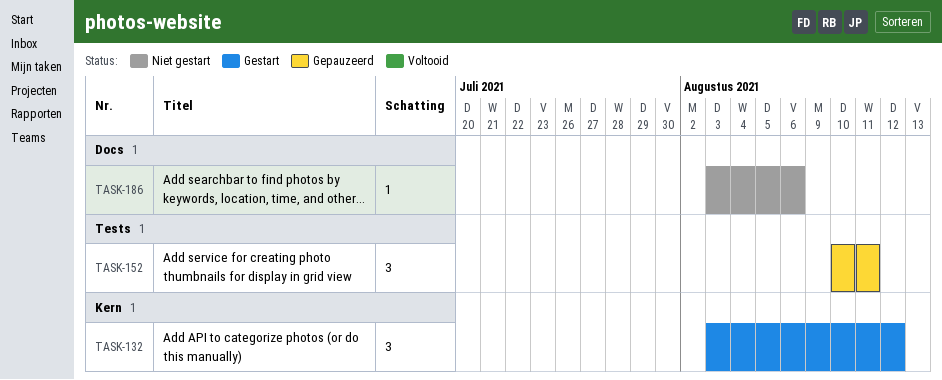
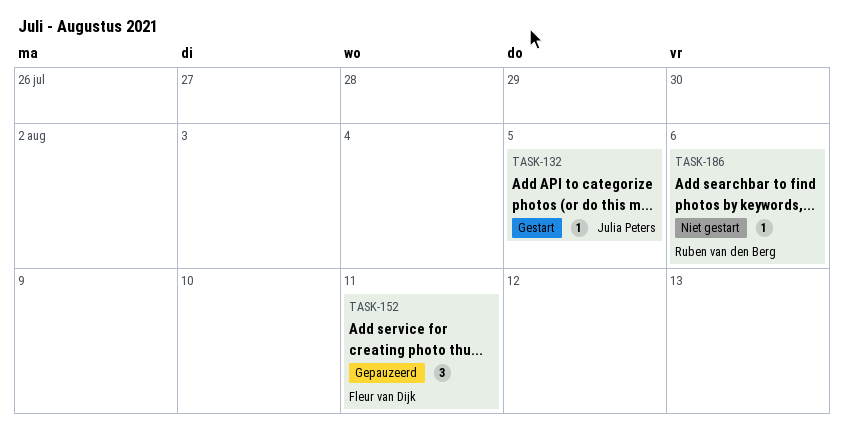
TASK-132, estimate: 3 -> 1
TASK-132, due: Aug 12 -> Aug 5

